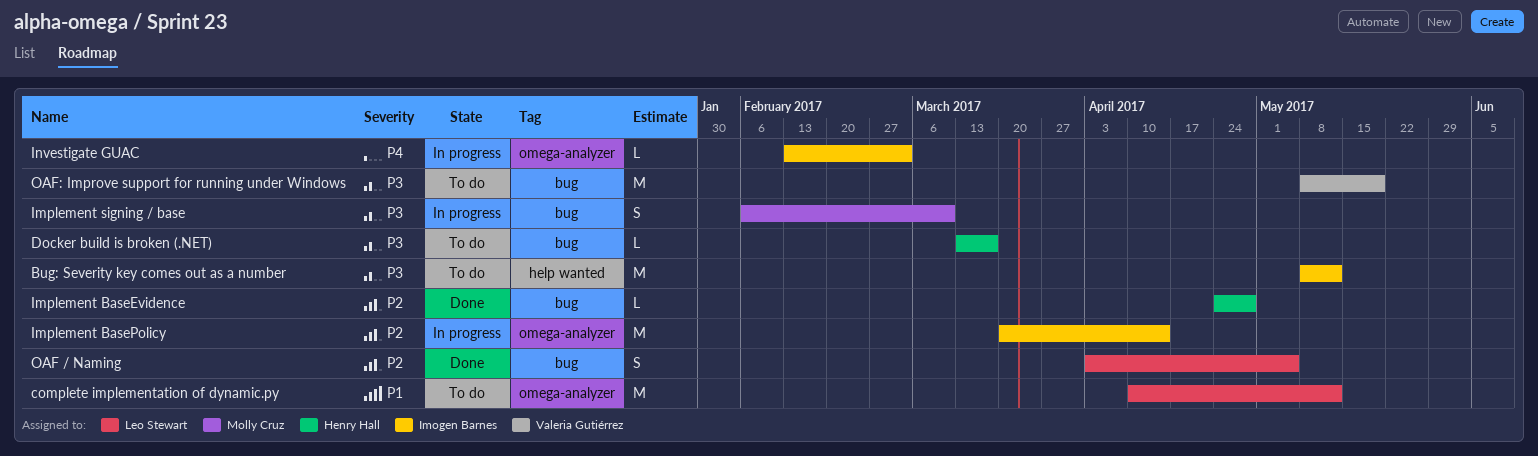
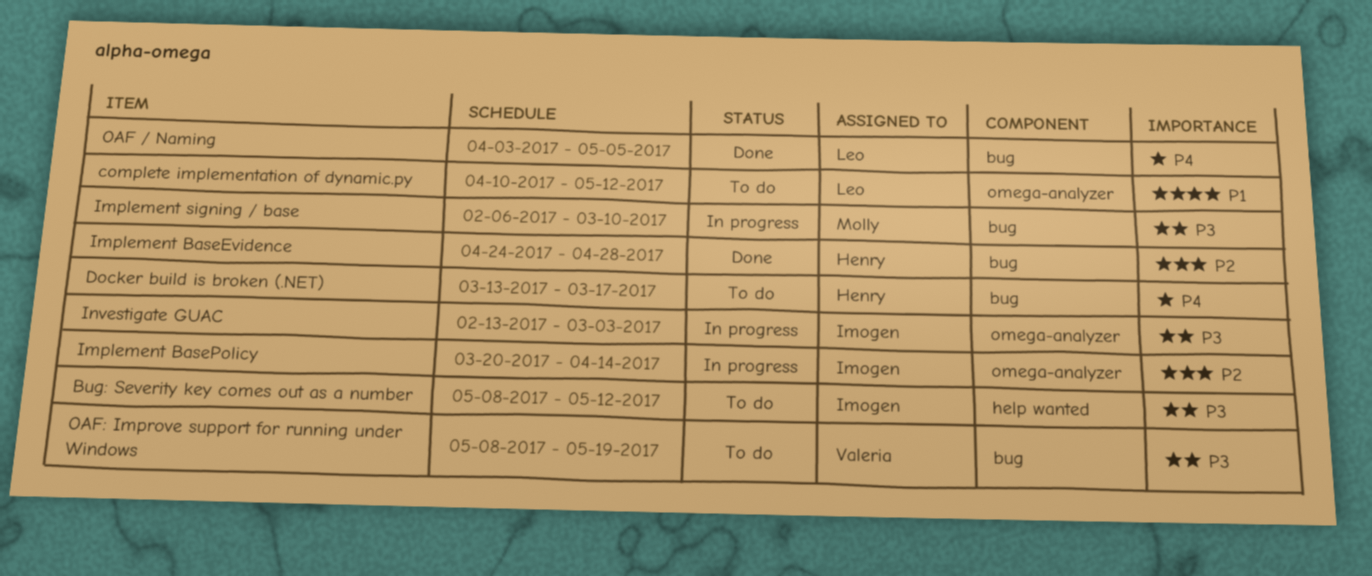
Docker build is broken (.NET), priority: P3 -> P4
Investigate GUAC, priority: P4 -> P3
OAF / Naming, priority: P2 -> P4

